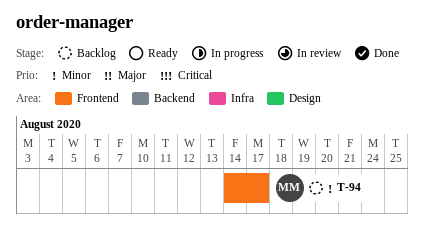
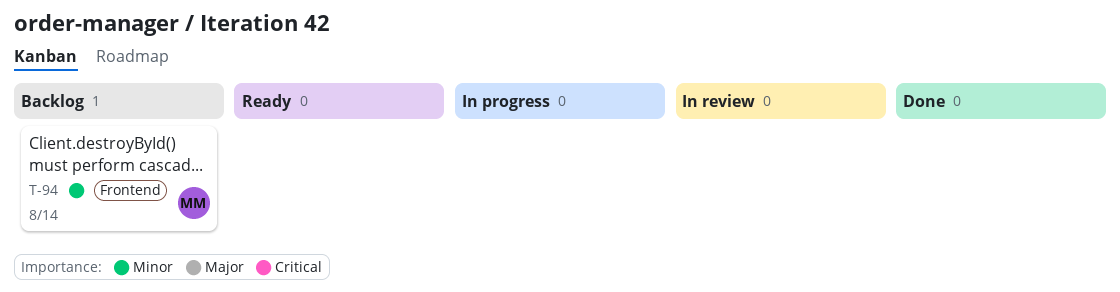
T-94, due: Aug 17 -> Aug 14

